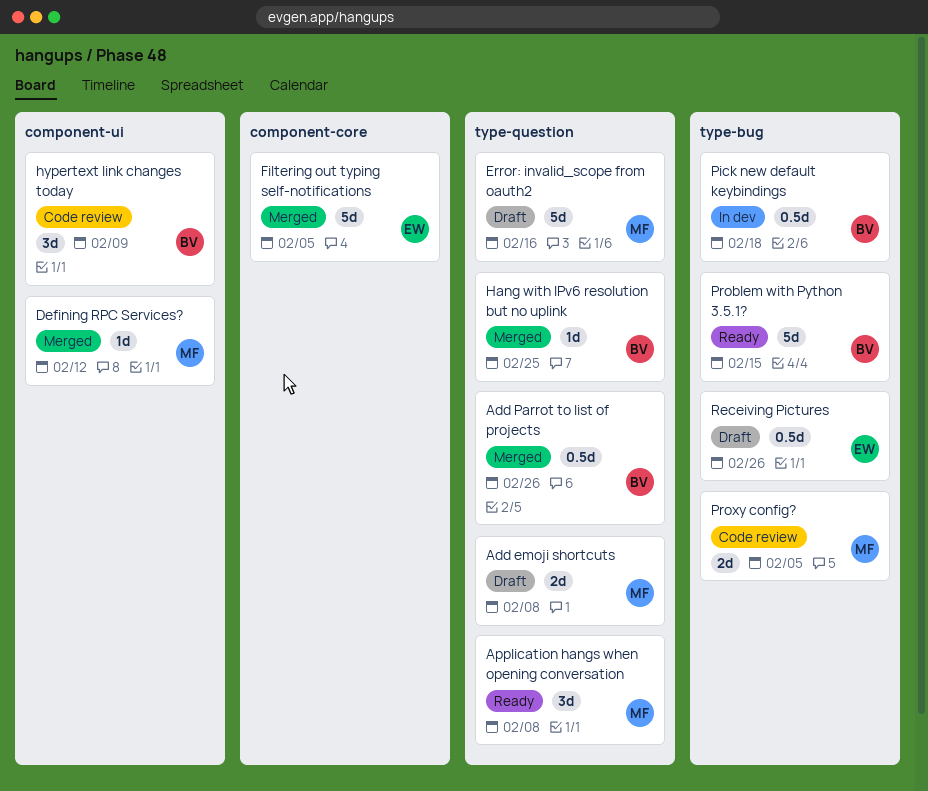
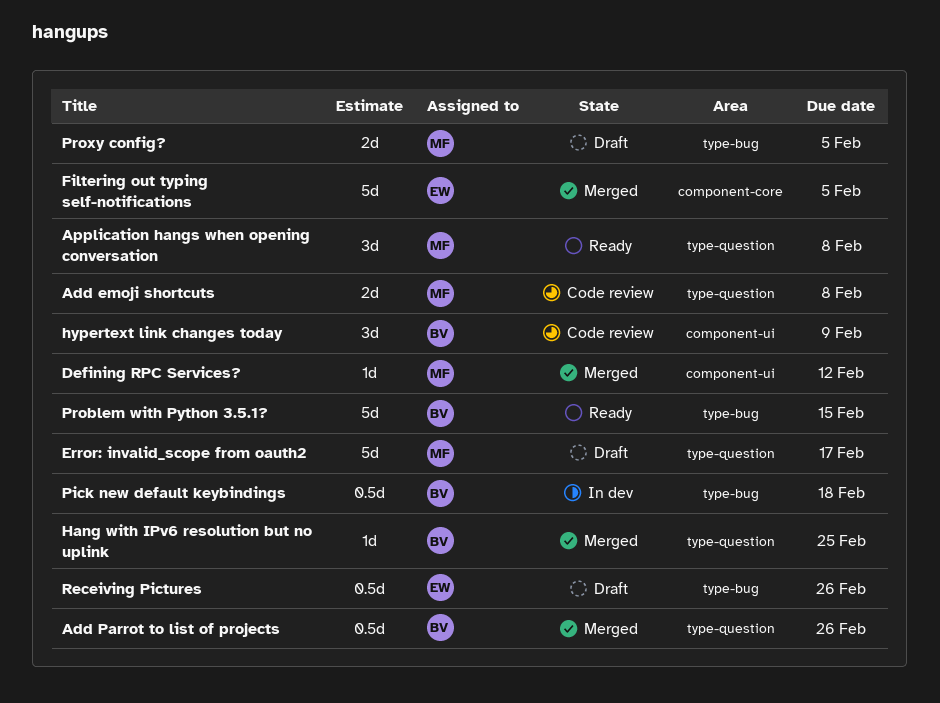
Add emoji shortcuts, status: Draft -> Code review
Error: invalid_scope from oauth2, due: Feb 16 -> Feb 17
Proxy config?, status: Code review -> Draft

